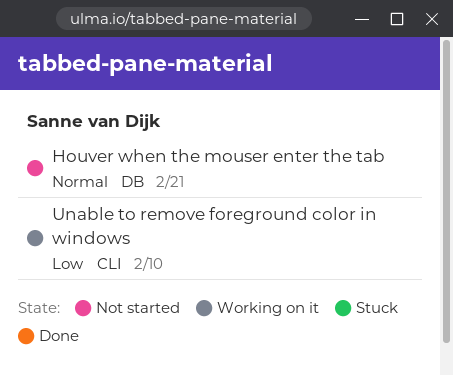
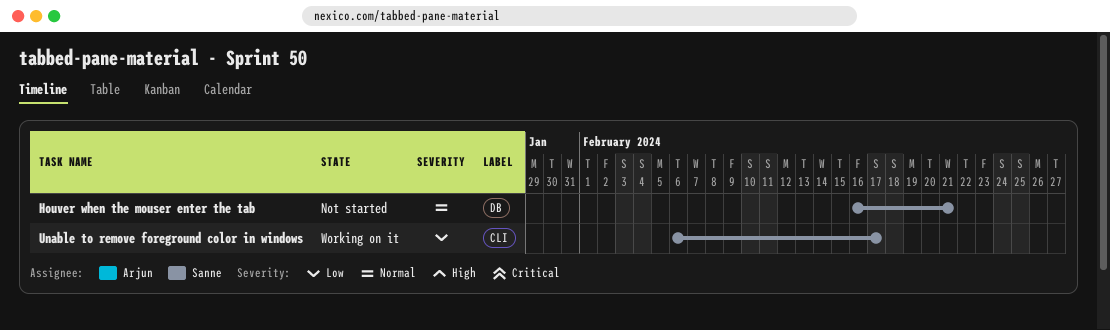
Unable to remove foreground color in windows, due: Feb 10 -> Feb 17

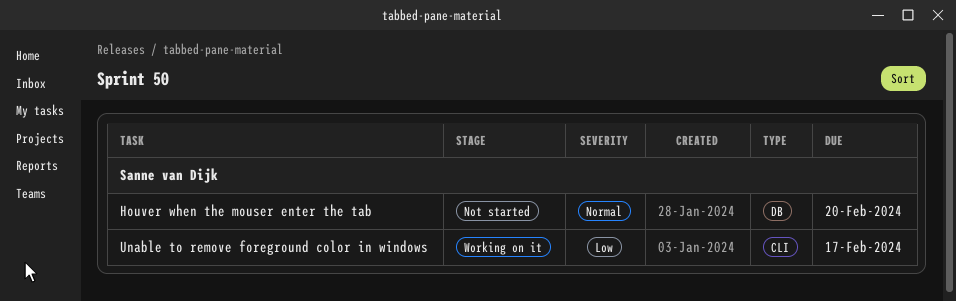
Houver when the mouser enter the tab, due: Feb 21 -> Feb 20

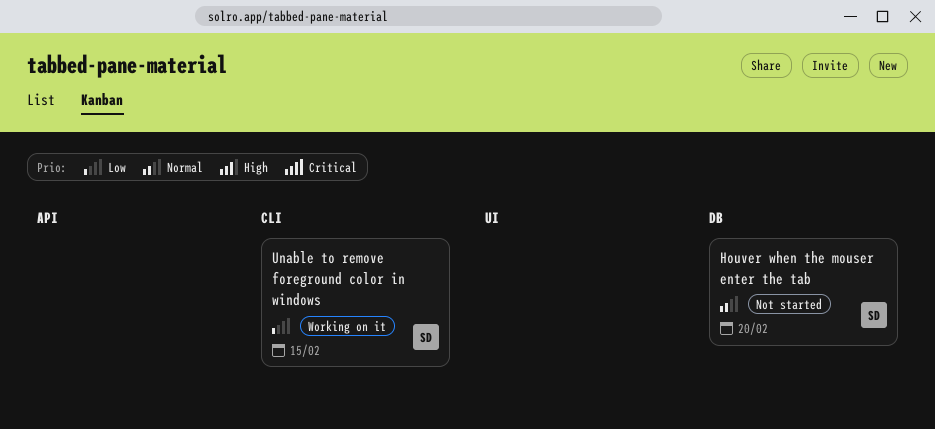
Unable to remove foreground color in windows, due: Feb 17 -> Feb 15

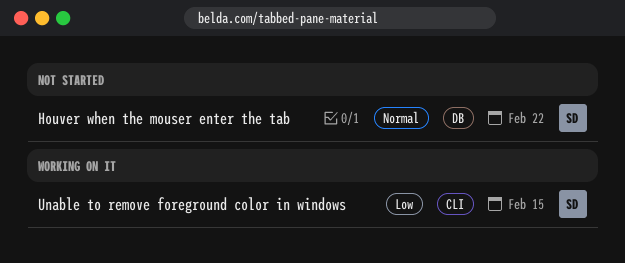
Houver when the mouser enter the tab, due: Feb 20 -> Feb 22

